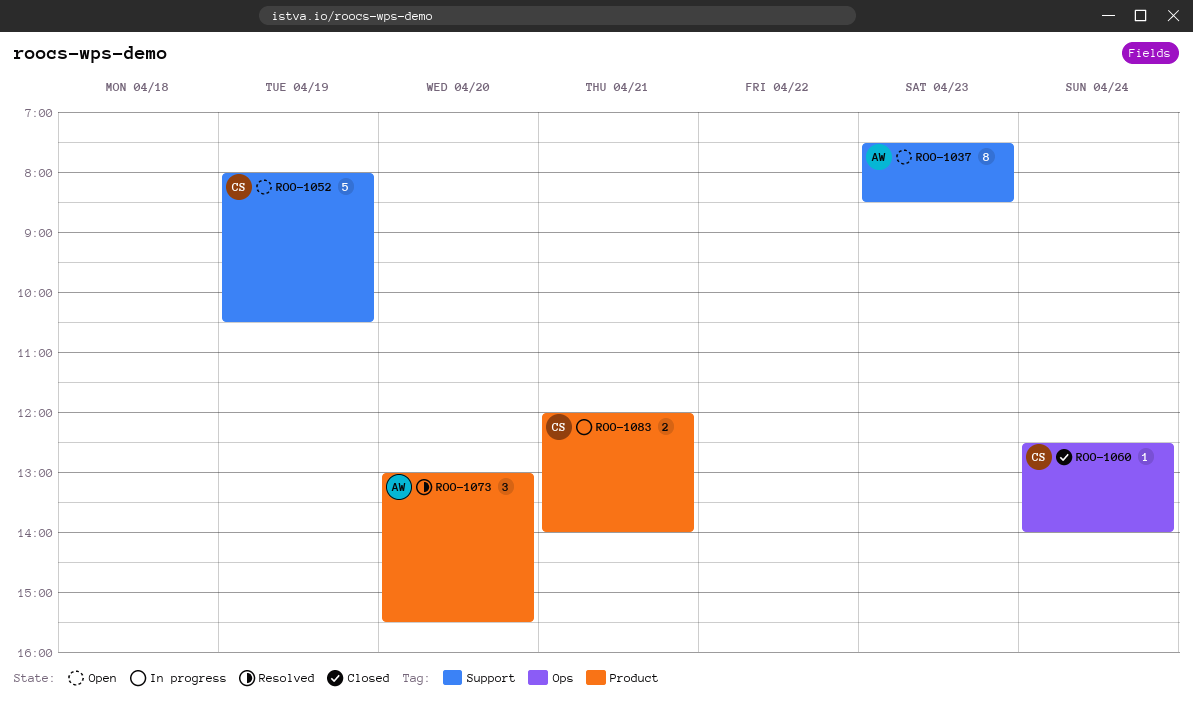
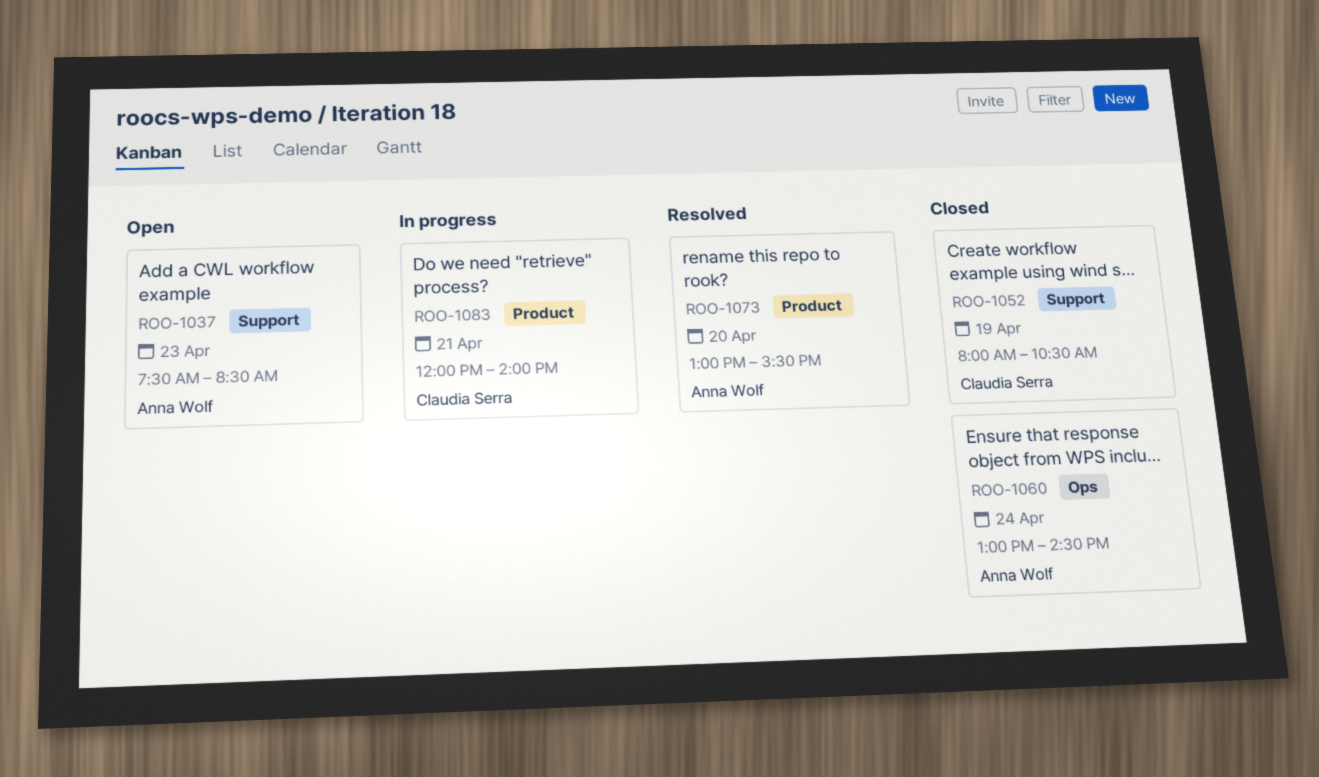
ROO-1052, status: Open -> Closed
ROO-1060, owner: Claudia Serra -> Anna Wolf
ROO-1060, begins: 12:30 -> 13:00
ROO-1060, ends: 14:00 -> 14:30

